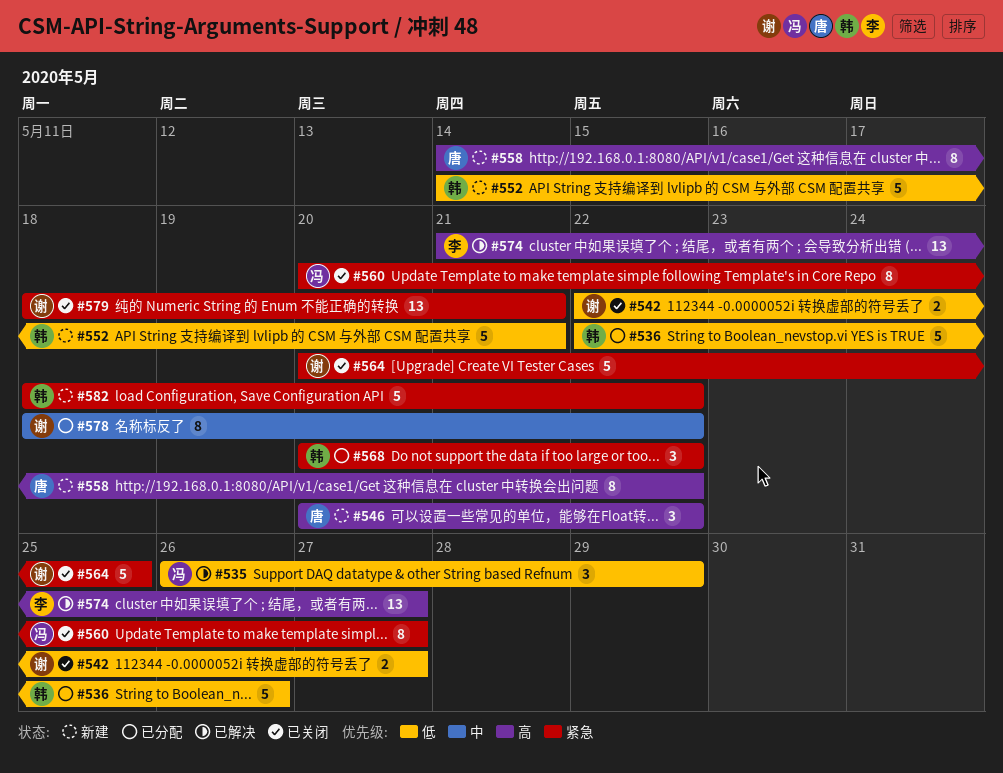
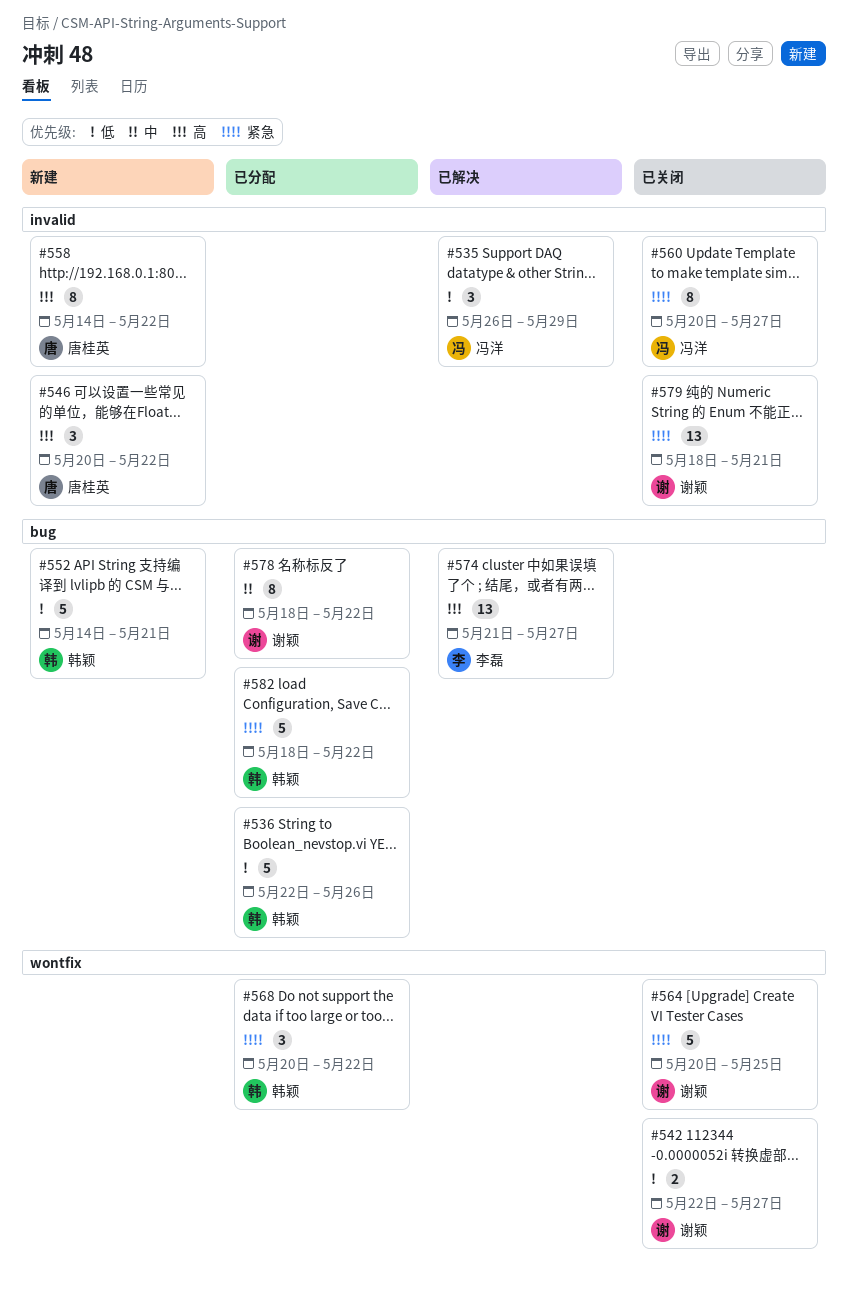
#582, status: 新建 -> 已分配

